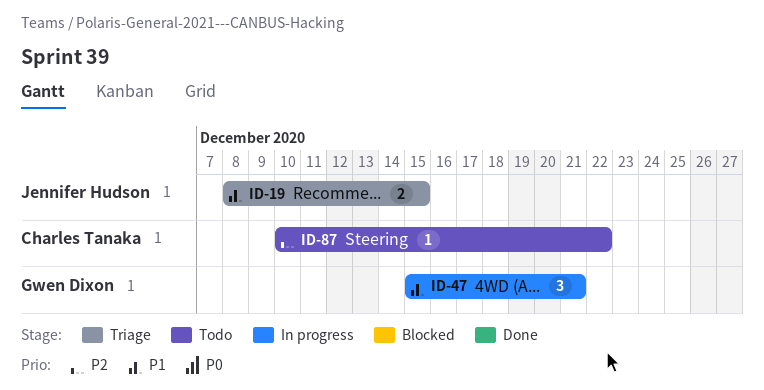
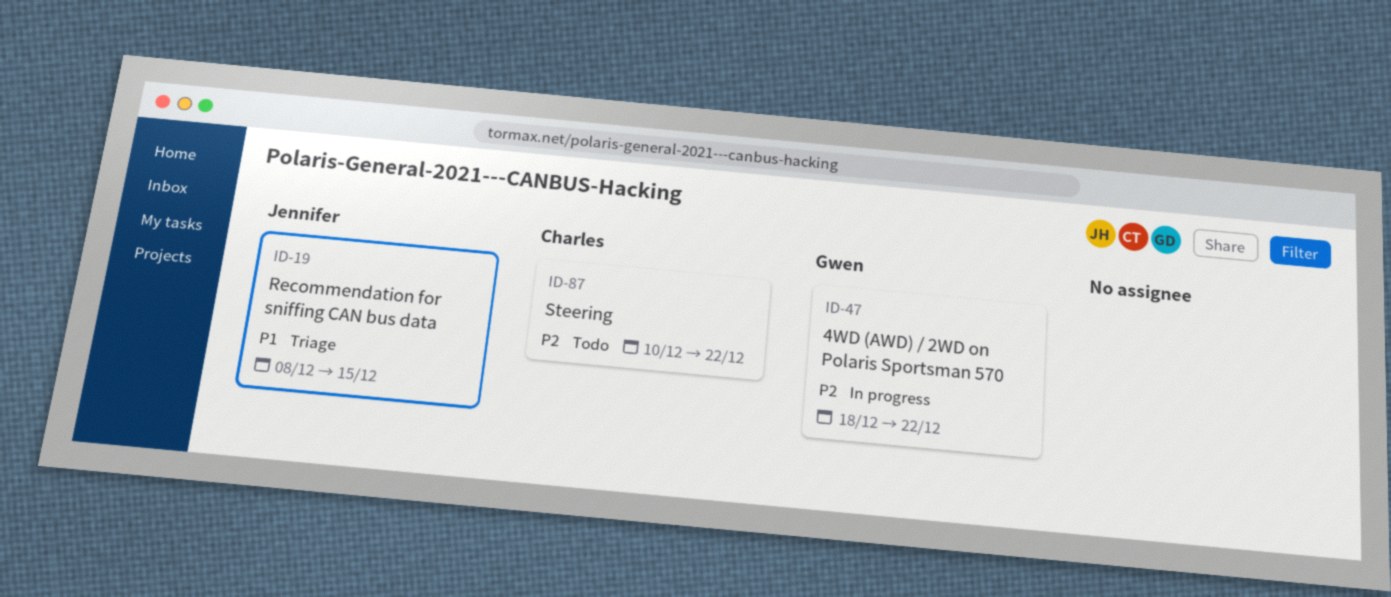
ID-47, priority: P1 -> P2
ID-47, start: Dec 15 -> Dec 18
ID-47, due: Dec 21 -> Dec 22

